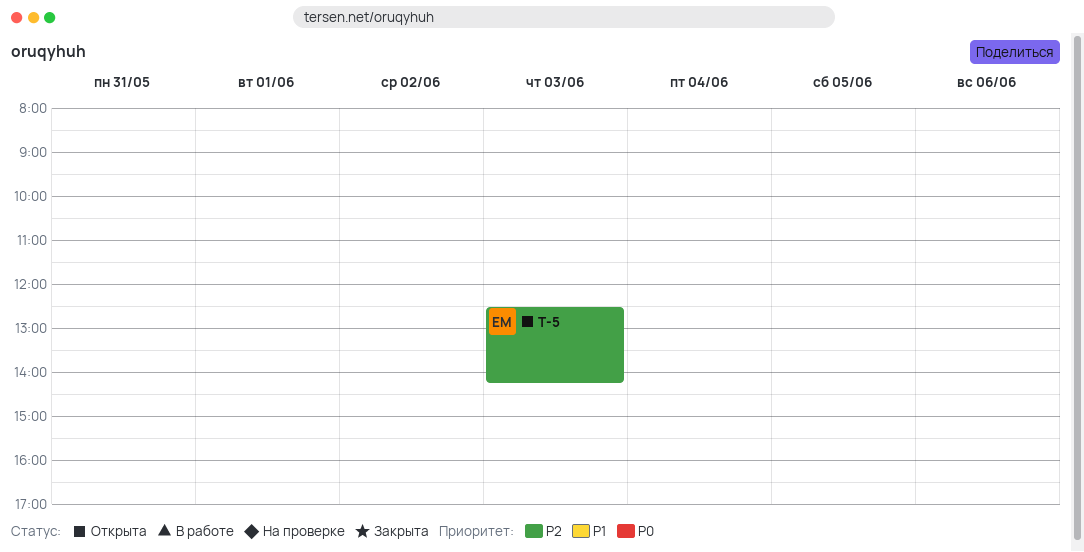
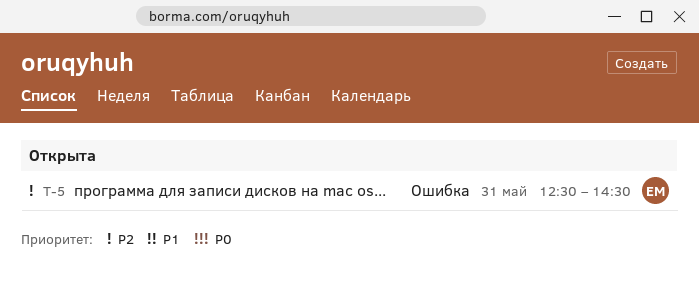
T-5, day: Jun 3 -> May 31
T-5, ends: 14:15 -> 14:30

